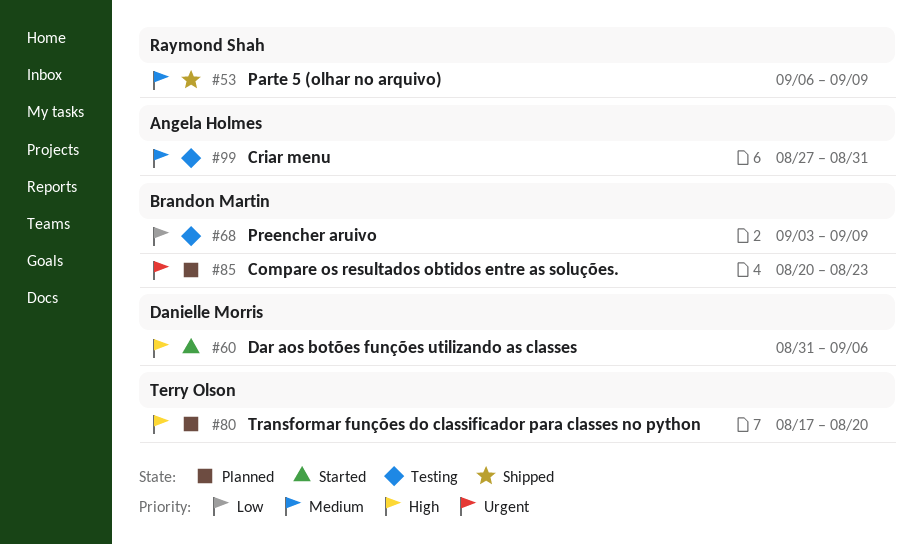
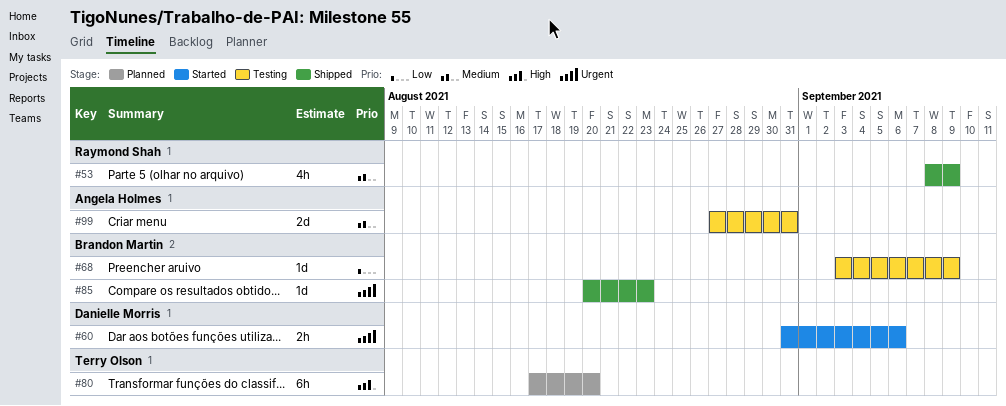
#53, start: Sep 6 -> Sep 8
#60, priority: High -> Urgent
#85, status: Planned -> Shipped

